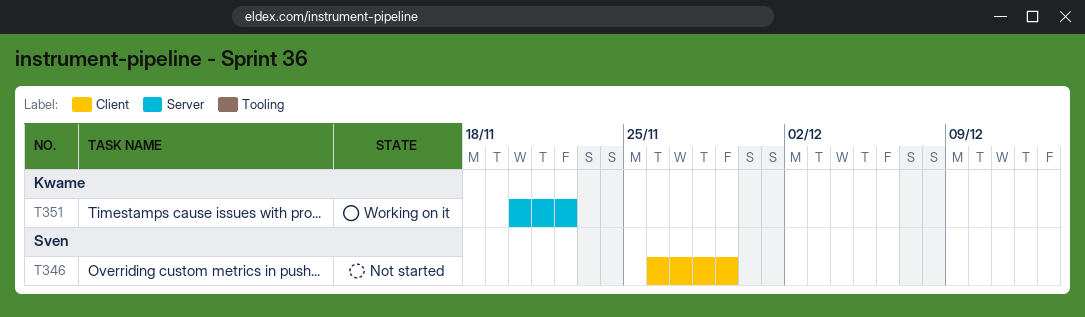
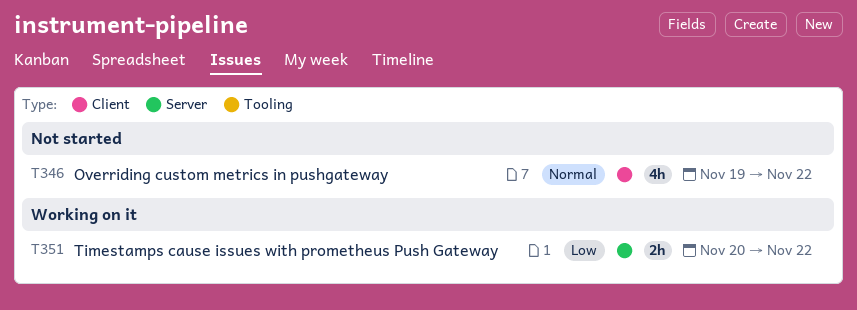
T346, start: Nov 26 -> Nov 19
T346, due: Nov 29 -> Nov 22

